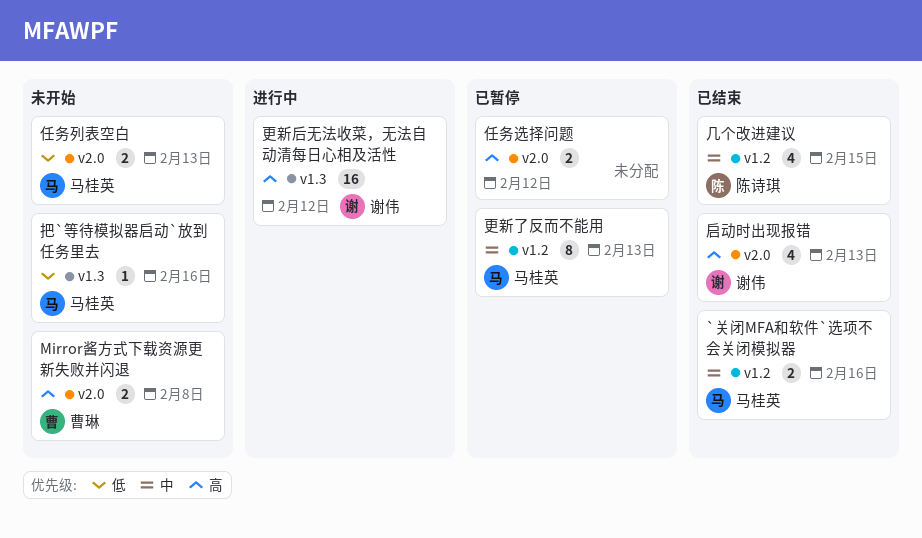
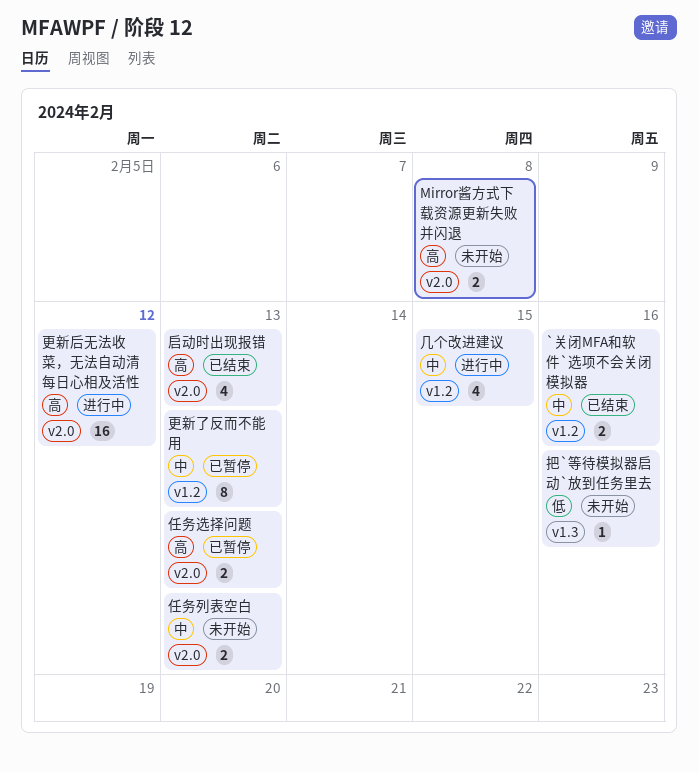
任务列表空白, priority: 低 -> 中
任务选择问题, due: Feb 12 -> Feb 13
几个改进建议, status: 已结束 -> 进行中
更新后无法收菜，无法自动清每日心相及活性, label: v1.3 -> v2.0

